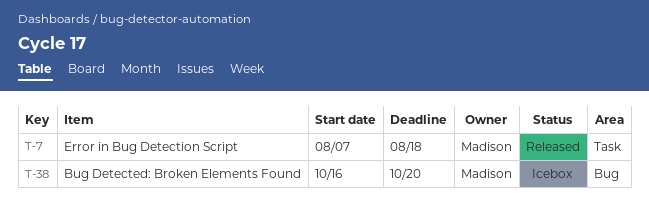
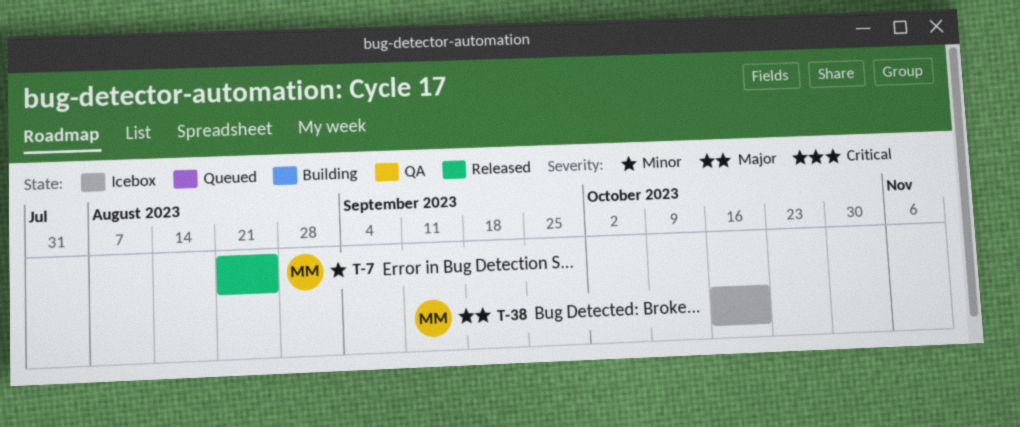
T-7, start: Aug 7 -> Aug 21
T-7, due: Aug 18 -> Aug 25

